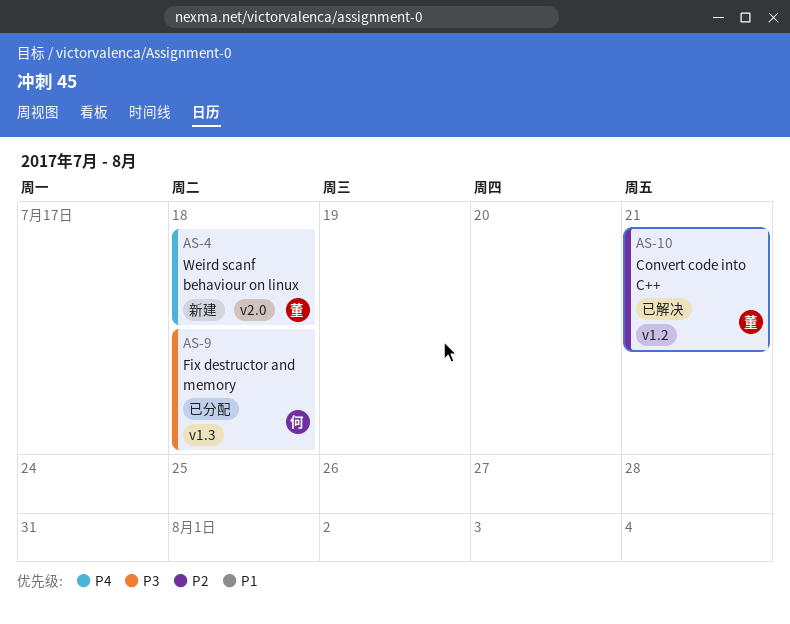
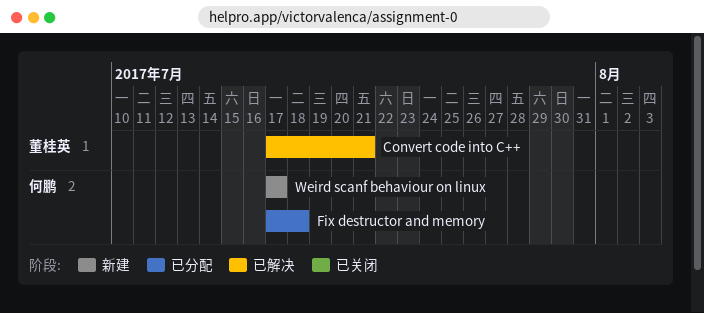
Weird scanf behaviour on linux, owner: 董桂英 -> 何鹏
Weird scanf behaviour on linux, due: Jul 18 -> Jul 17

